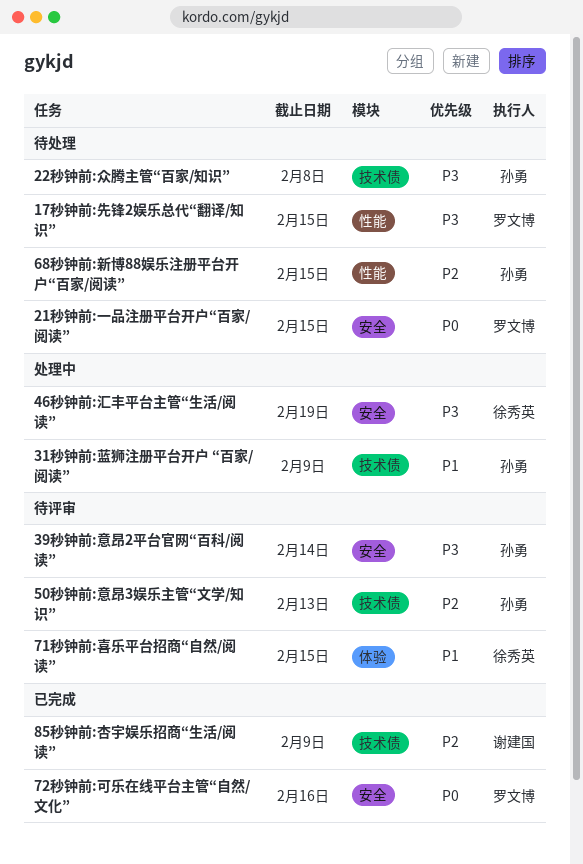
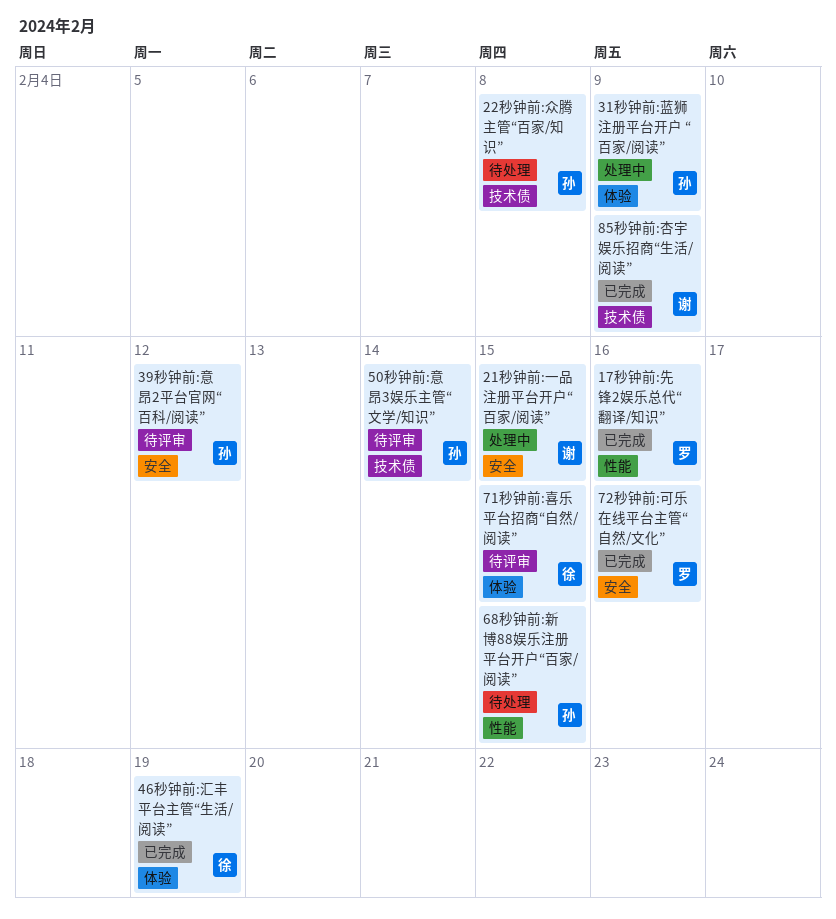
17秒钟前:先锋2娱乐总代“翻译/知识”, status: 待处理 -> 已完成
17秒钟前:先锋2娱乐总代“翻译/知识”, due: Feb 15 -> Feb 16
21秒钟前:一品注册平台开户“百家/阅读”, status: 待处理 -> 处理中
21秒钟前:一品注册平台开户“百家/阅读”, owner: 罗文博 -> 谢建国
31秒钟前:蓝狮注册平台开户 “百家/阅读”, label: 技术债 -> 体验
39秒钟前:意昂2平台官网“百科/阅读”, due: Feb 14 -> Feb 12
46秒钟前:汇丰平台主管“生活/阅读”, status: 处理中 -> 已完成
46秒钟前:汇丰平台主管“生活/阅读”, label: 安全 -> 体验
50秒钟前:意昂3娱乐主管“文学/知识”, due: Feb 13 -> Feb 14

